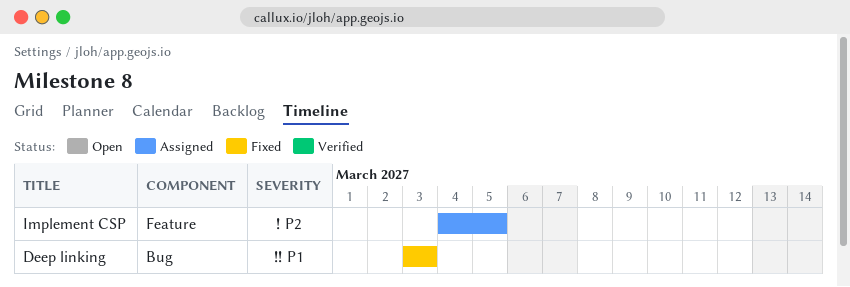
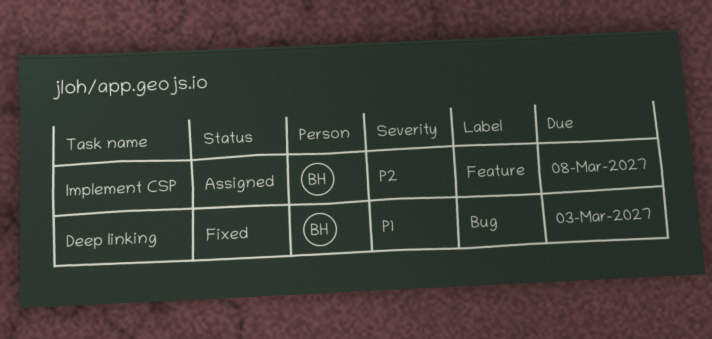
Implement CSP, due: Mar 5 -> Mar 8

